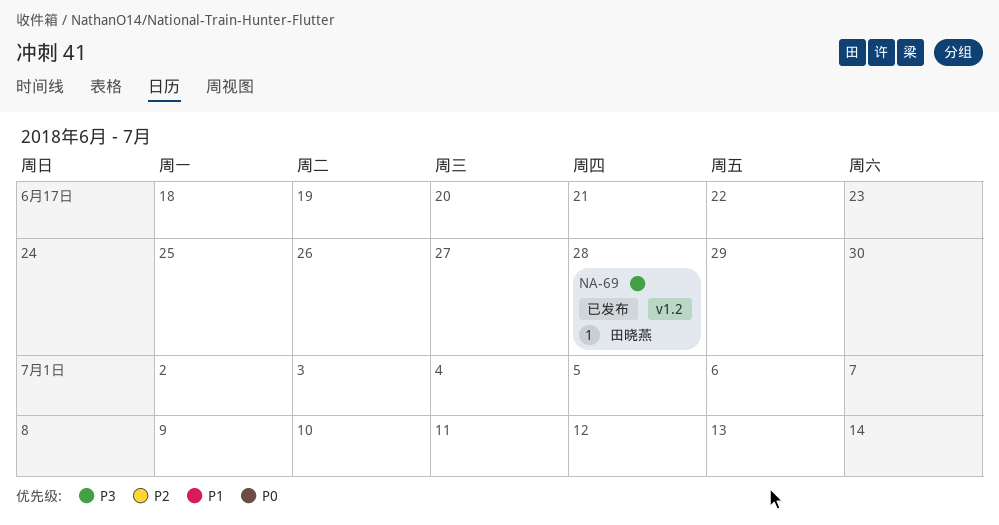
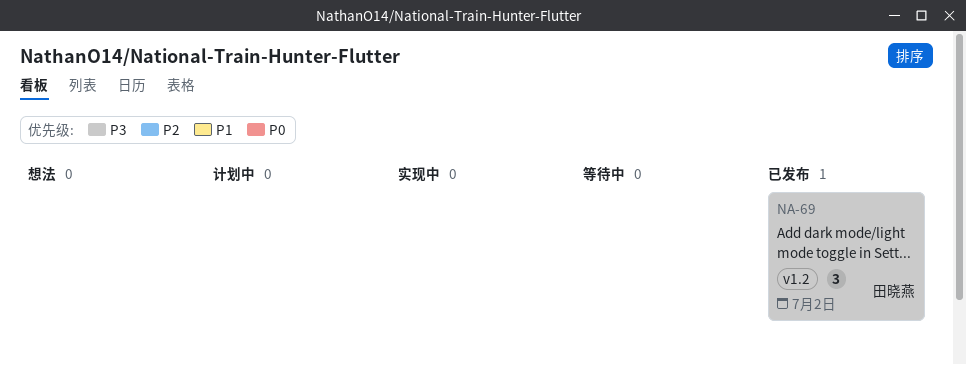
NA-69, estimate: 1 -> 3
NA-69, due: Jun 28 -> Jul 2

